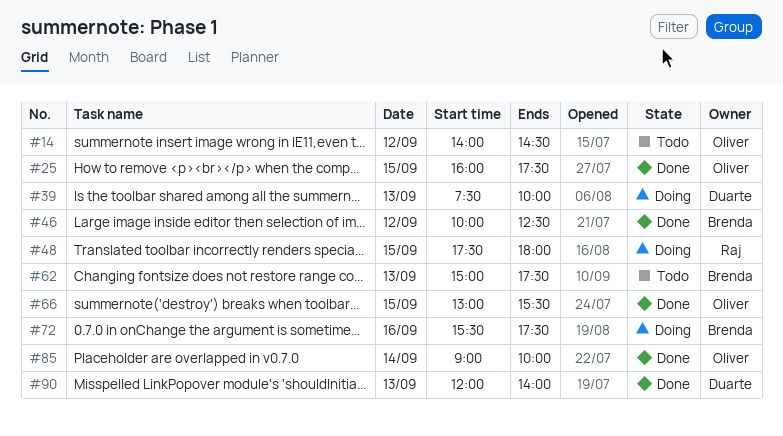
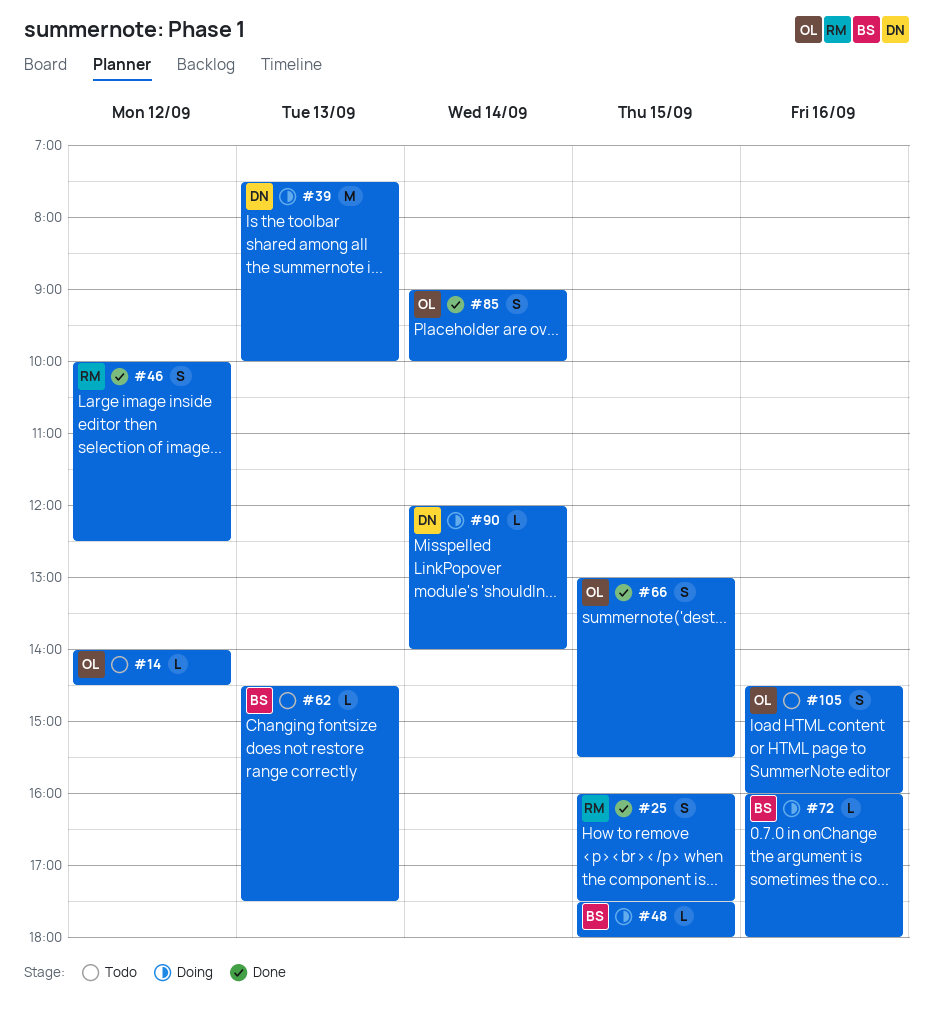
#25, owner: Oliver -> Raj
#46, owner: Brenda -> Raj
#48, owner: Raj -> Brenda
#62, begins: 15:00 -> 14:30
#72, begins: 15:30 -> 16:00
#72, ends: 17:30 -> 18:00
#90, status: Done -> Doing
#90, day: Sep 13 -> Sep 14
#105: none -> present

